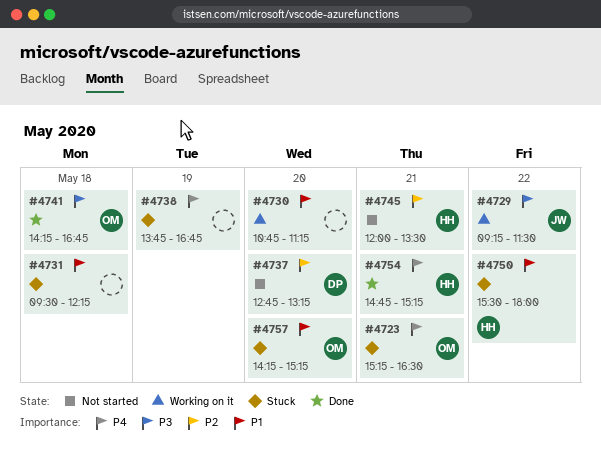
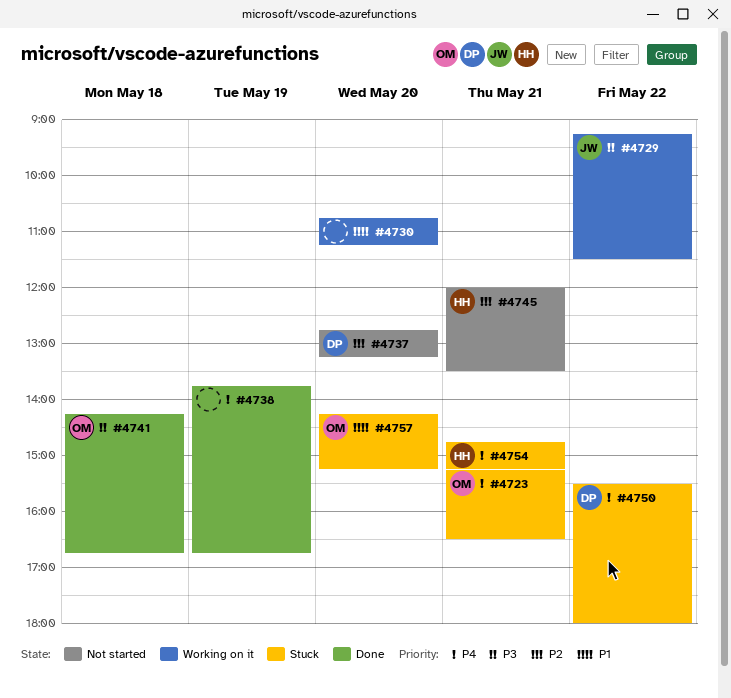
#4731: present -> none
#4738, status: Stuck -> Done
#4750, owner: HH -> DP
#4750, priority: P1 -> P4
#4754, status: Done -> Stuck

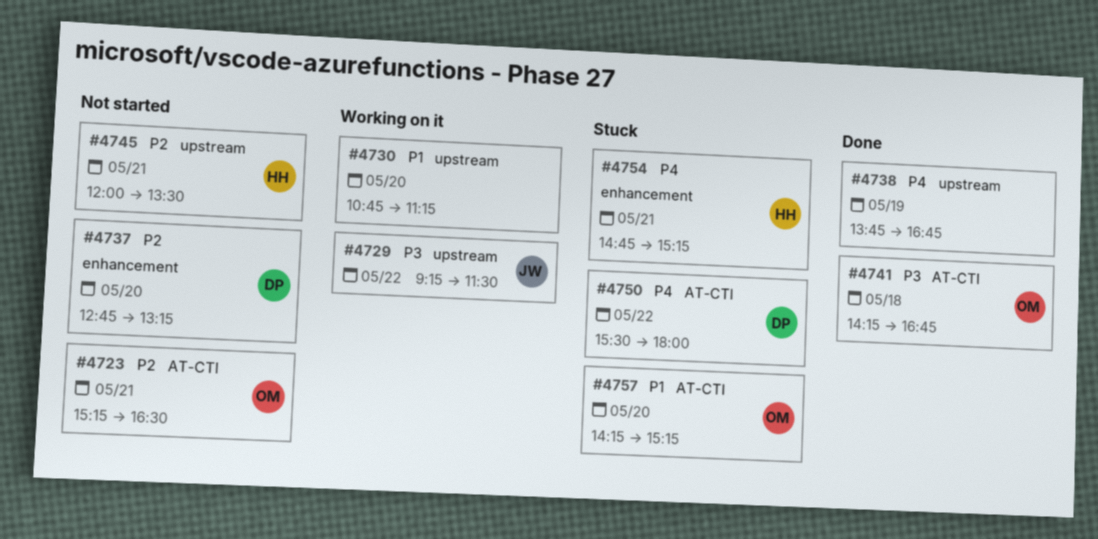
#4723, status: Stuck -> Not started
#4723, priority: P4 -> P2

